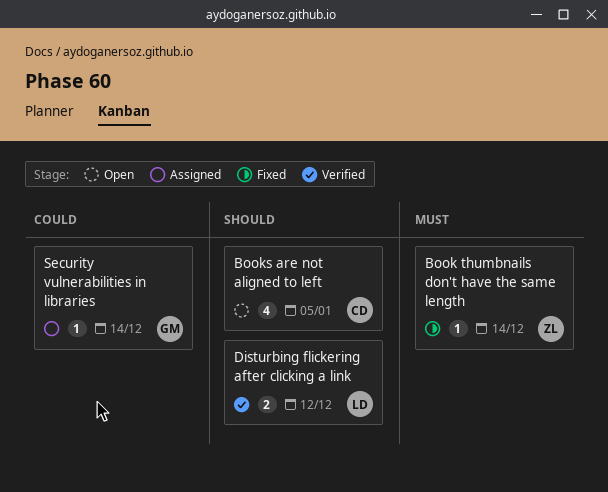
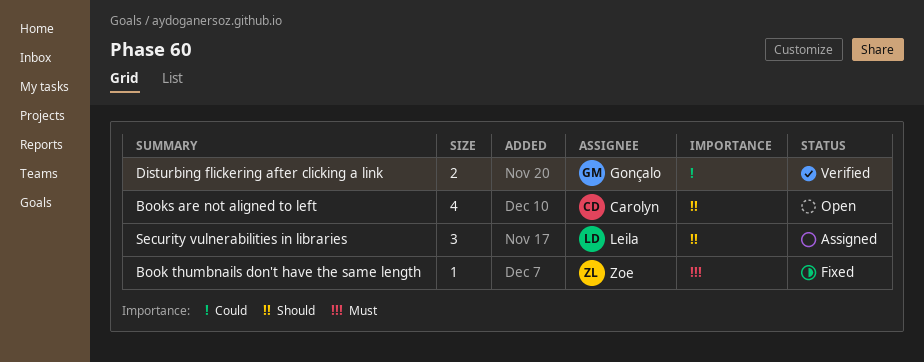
Disturbing flickering after clicking a link, owner: Leila -> Gonçalo
Disturbing flickering after clicking a link, priority: Should -> Could
Security vulnerabilities in libraries, owner: Gonçalo -> Leila
Security vulnerabilities in libraries, priority: Could -> Should
Security vulnerabilities in libraries, estimate: 1 -> 3

